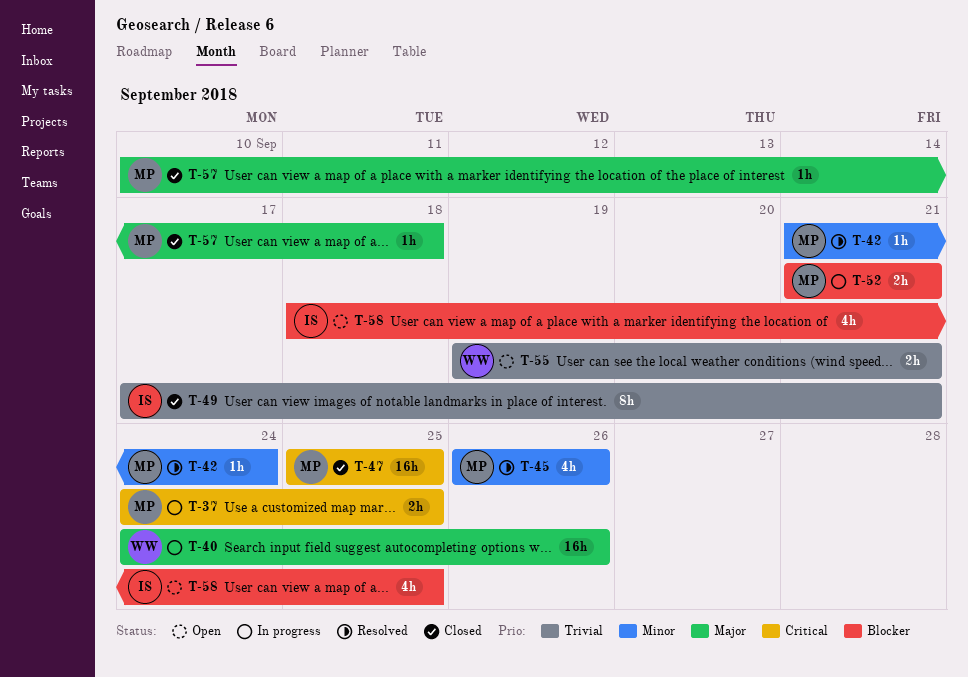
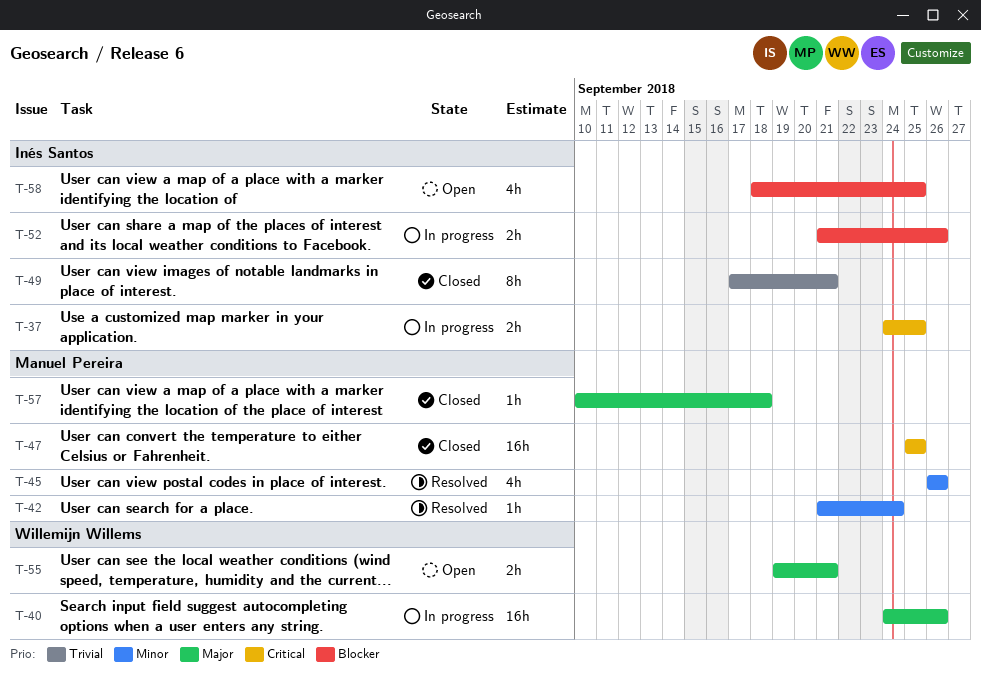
T-37, owner: Manuel Pereira -> Inés Santos
T-52, owner: Manuel Pereira -> Inés Santos
T-52, due: Sep 21 -> Sep 26
T-55, priority: Trivial -> Major

